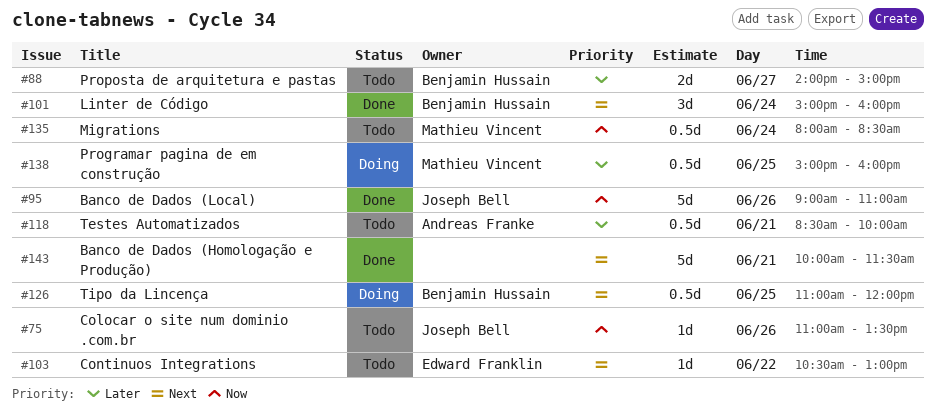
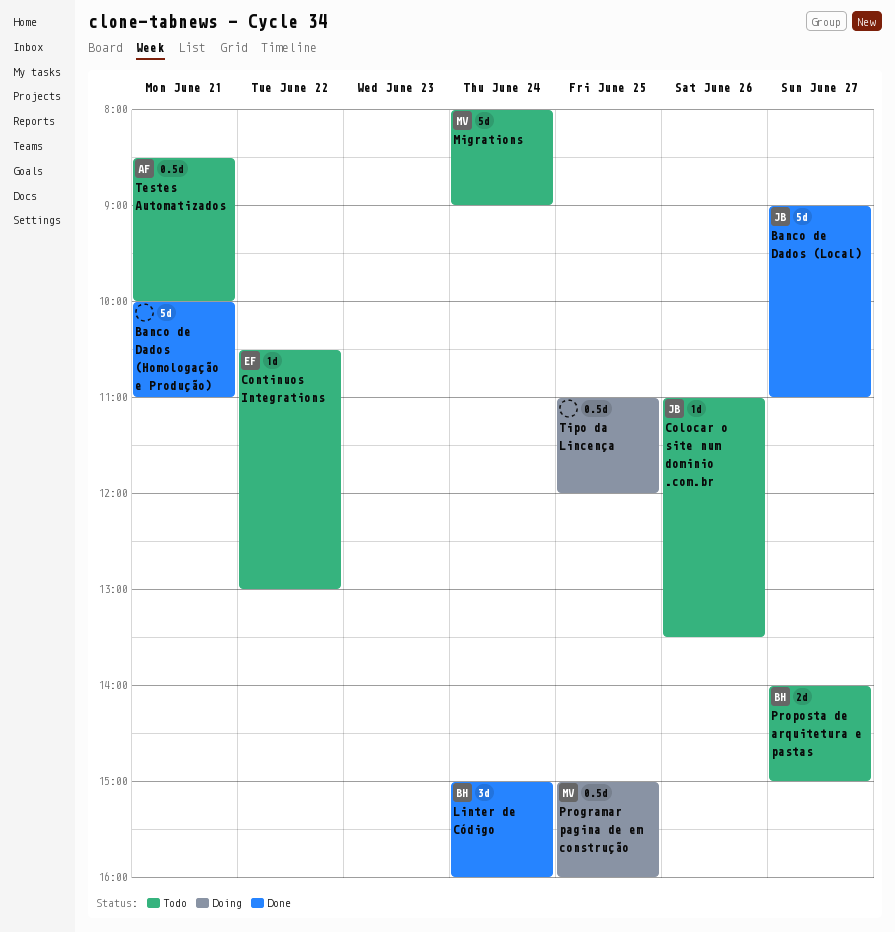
Banco de Dados (Homologação e Produção), ends: 11:30 -> 11:00
Banco de Dados (Local), day: Jun 26 -> Jun 27
Migrations, estimate: 0.5d -> 5d
Migrations, ends: 08:30 -> 09:00
Tipo da Lincença, owner: Benjamin Hussain -> none

